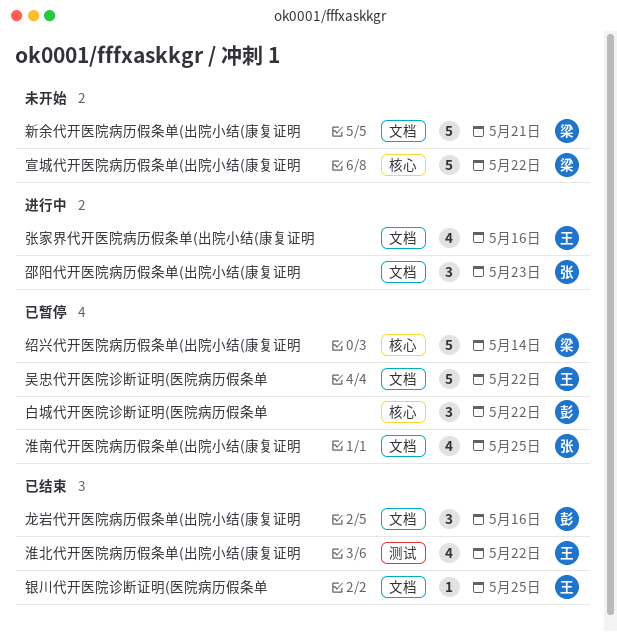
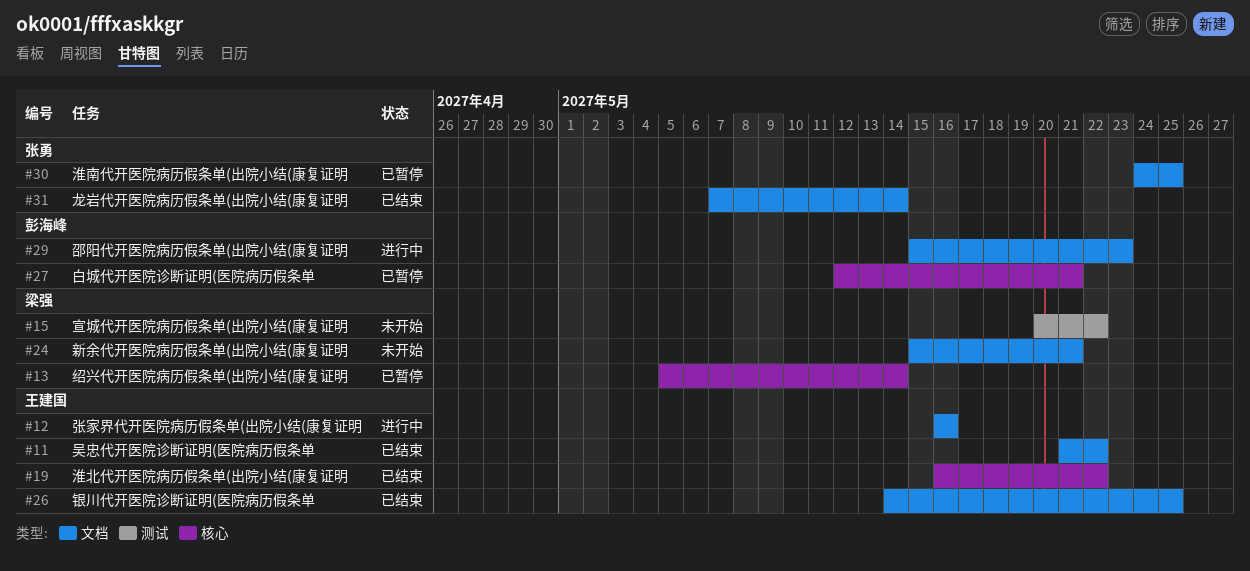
吴忠代开医院诊断证明(医院病历假条单, status: 已暂停 -> 已结束
宣城代开医院病历假条单(出院小结(康复证明, label: 核心 -> 测试
淮北代开医院病历假条单(出院小结(康复证明, label: 测试 -> 核心
白城代开医院诊断证明(医院病历假条单, due: May 22 -> May 21
邵阳代开医院病历假条单(出院小结(康复证明, owner: 张勇 -> 彭海峰
龙岩代开医院病历假条单(出院小结(康复证明, owner: 彭海峰 -> 张勇
龙岩代开医院病历假条单(出院小结(康复证明, due: May 16 -> May 14

